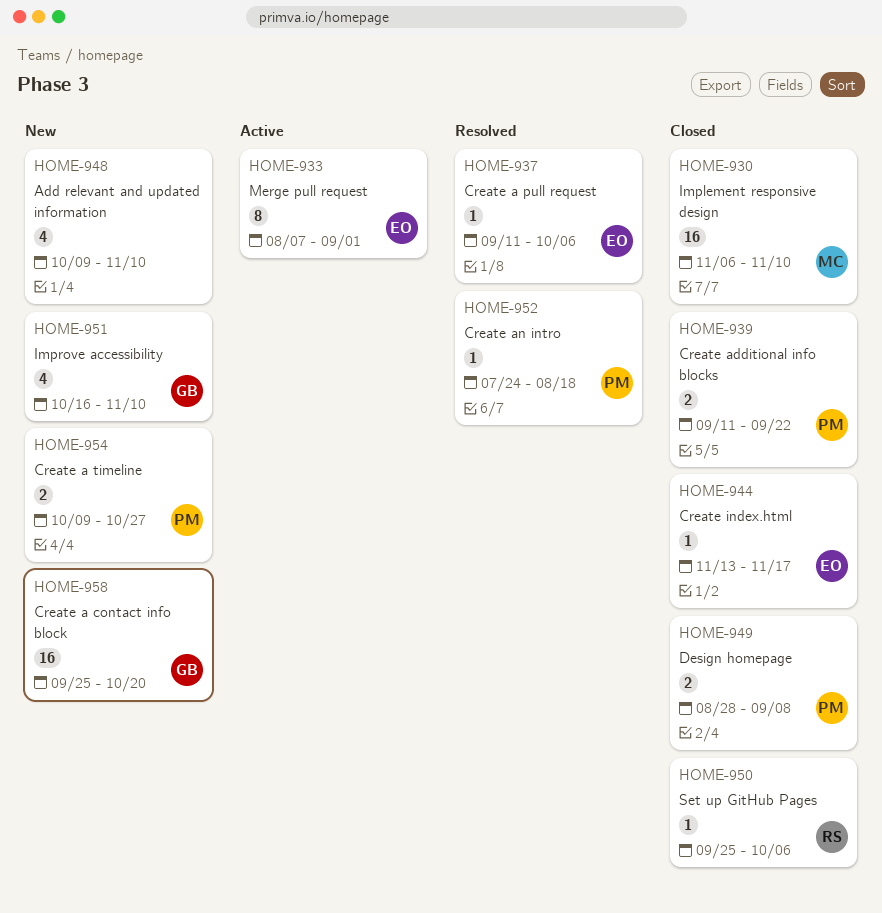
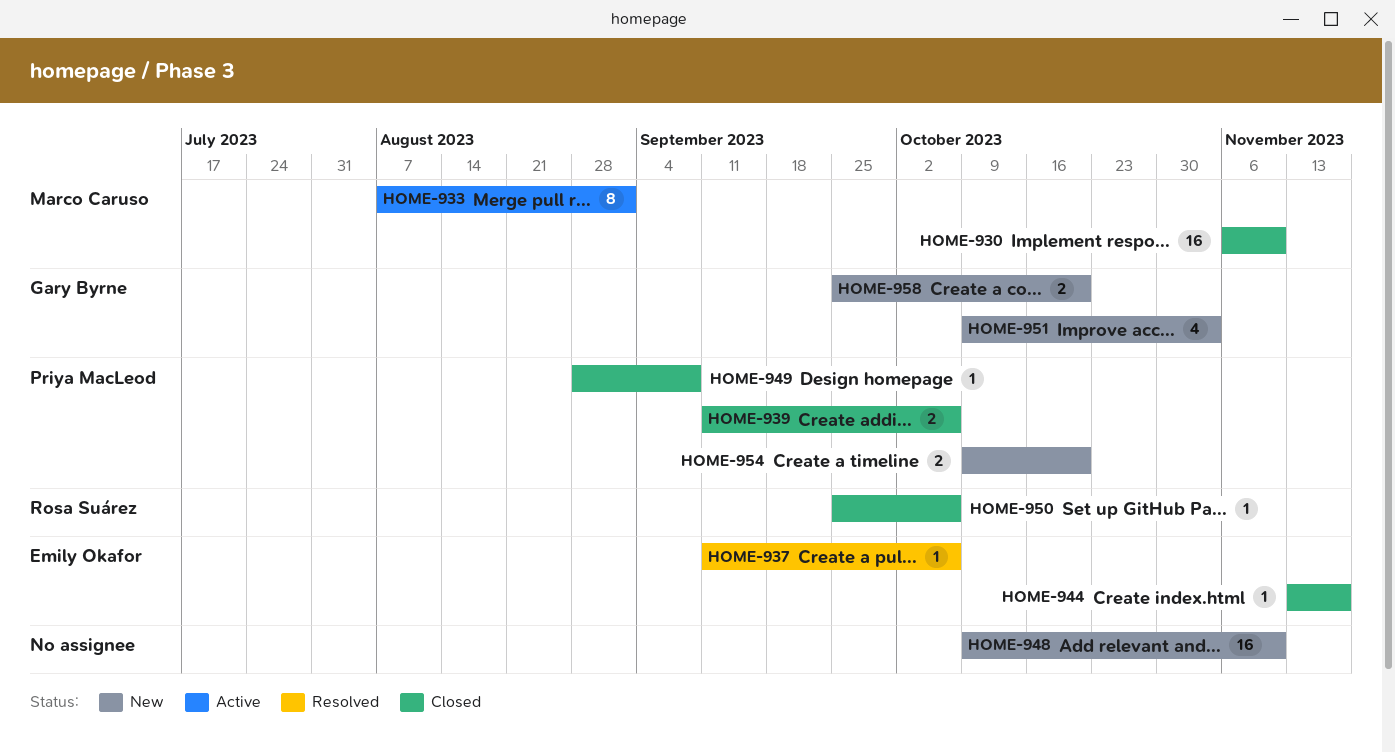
HOME-933, owner: Emily Okafor -> Marco Caruso
HOME-939, due: Sep 22 -> Oct 6
HOME-948, estimate: 4 -> 16
HOME-949, estimate: 2 -> 1
HOME-951, start: Oct 16 -> Oct 9
HOME-951, due: Nov 10 -> Nov 3
HOME-952: present -> none
HOME-954, due: Oct 27 -> Oct 20
HOME-958, estimate: 16 -> 2

